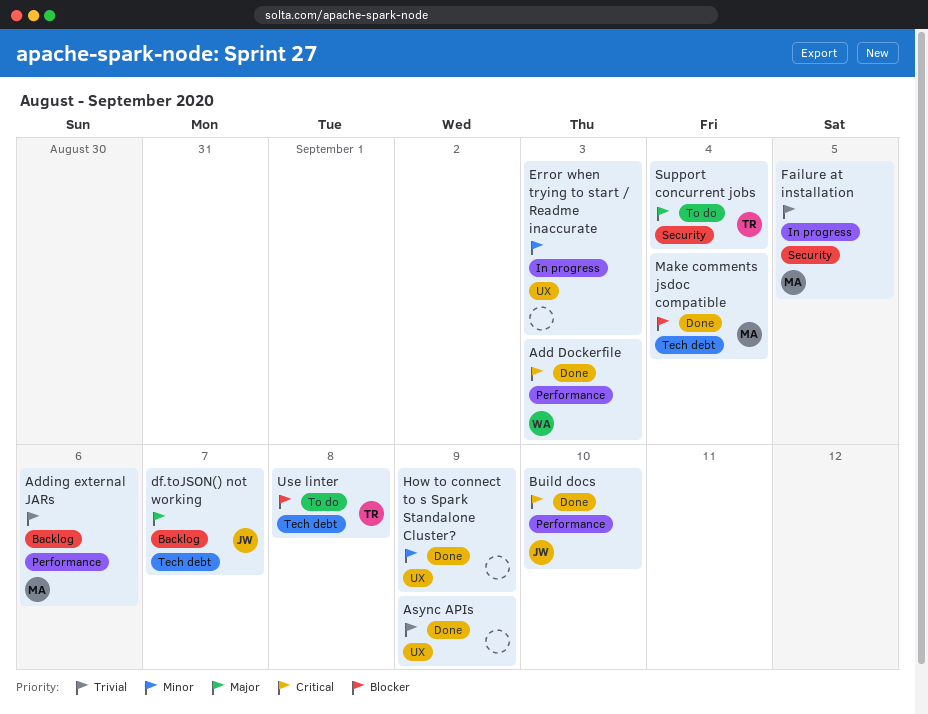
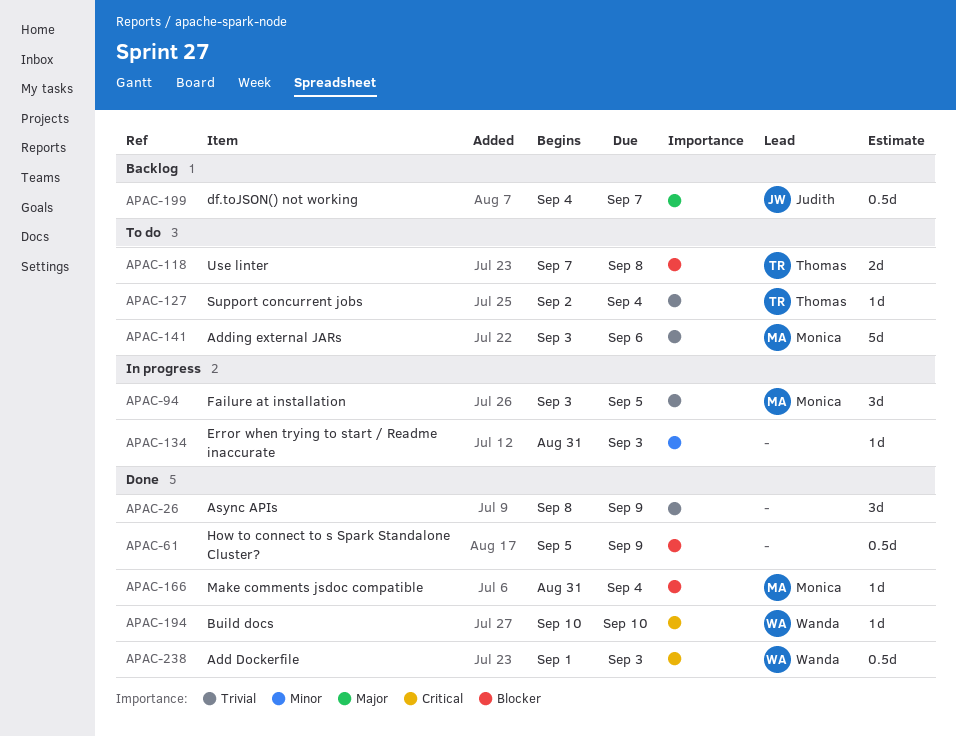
Adding external JARs, status: Backlog -> To do
Build docs, owner: Judith -> Wanda
How to connect to s Spark Standalone Cluster?, priority: Minor -> Blocker
Support concurrent jobs, priority: Major -> Trivial

